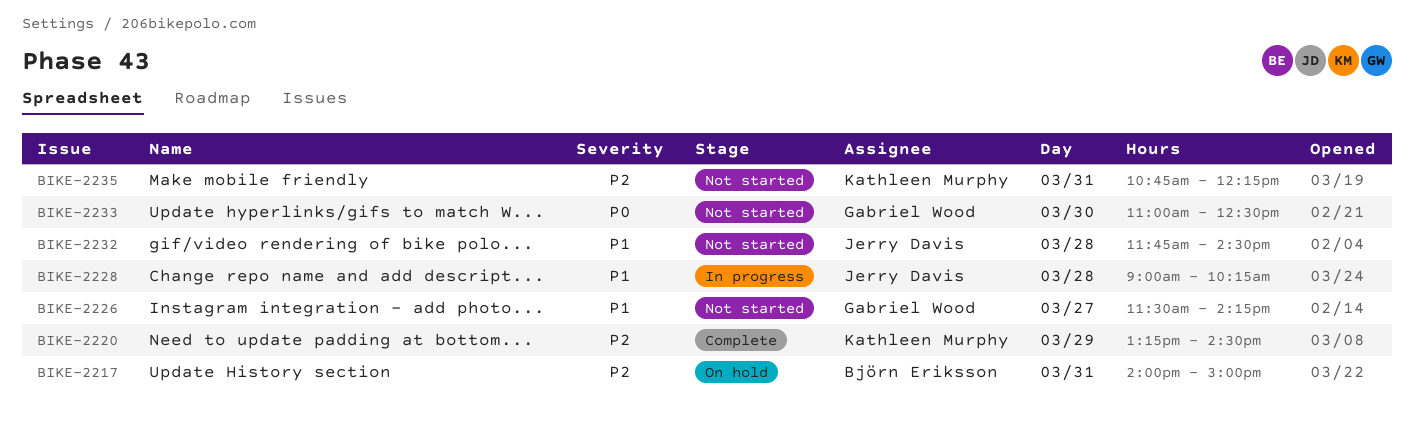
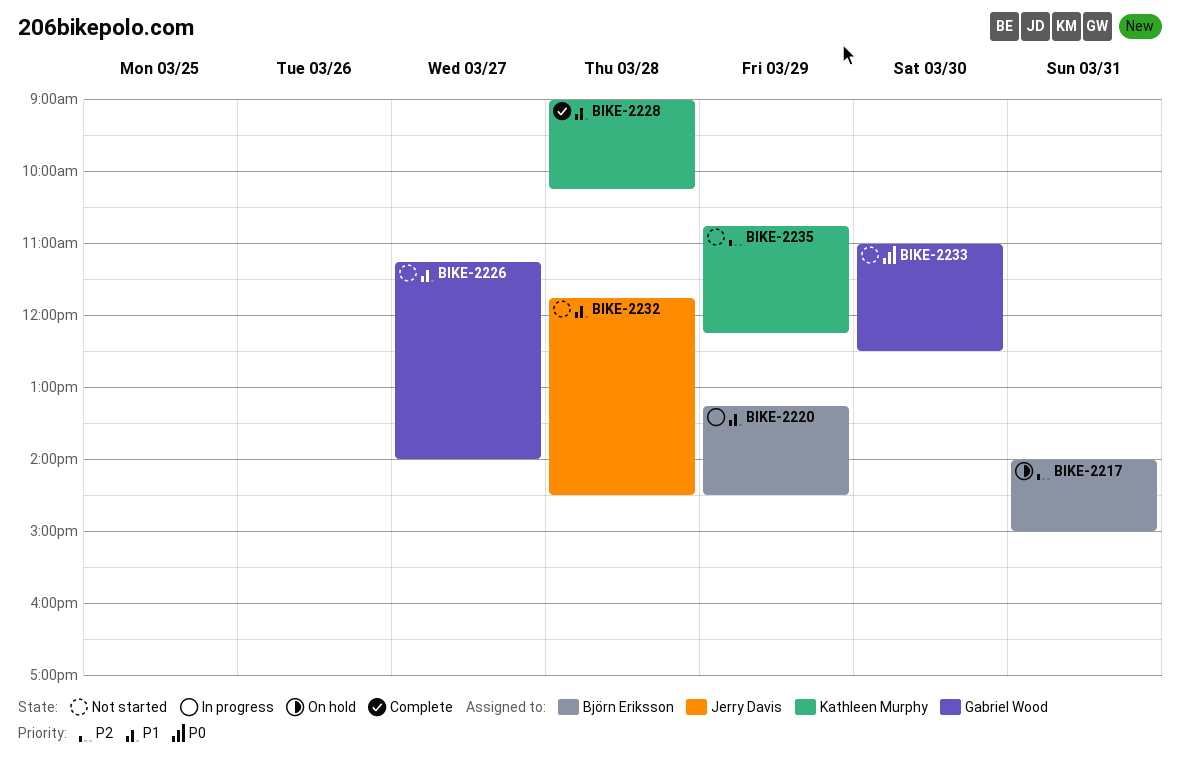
BIKE-2220, status: Complete -> In progress
BIKE-2220, owner: Kathleen Murphy -> Björn Eriksson
BIKE-2220, priority: P2 -> P1
BIKE-2226, begins: 11:30 -> 11:15
BIKE-2226, ends: 14:15 -> 14:00
BIKE-2228, status: In progress -> Complete
BIKE-2228, owner: Jerry Davis -> Kathleen Murphy
BIKE-2235, day: Mar 31 -> Mar 29

